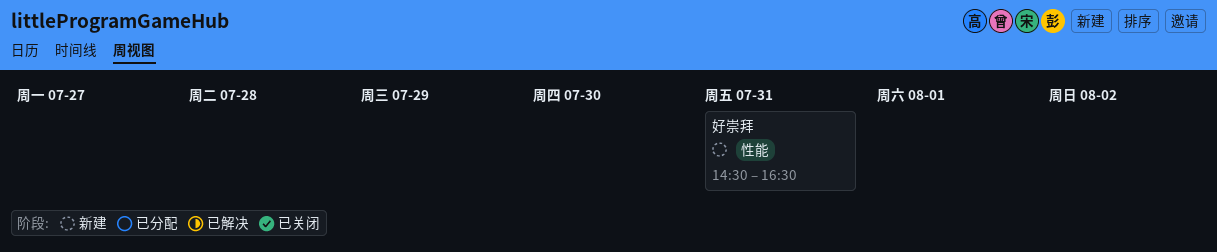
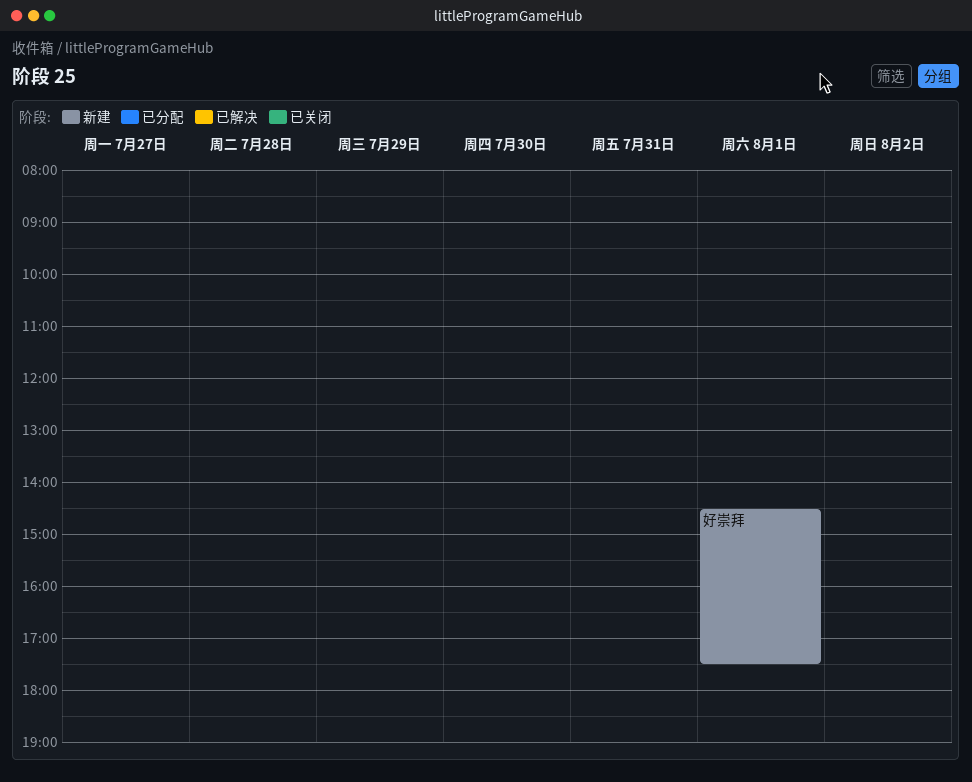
好崇拜, day: Jul 31 -> Aug 1
好崇拜, ends: 16:30 -> 17:30

